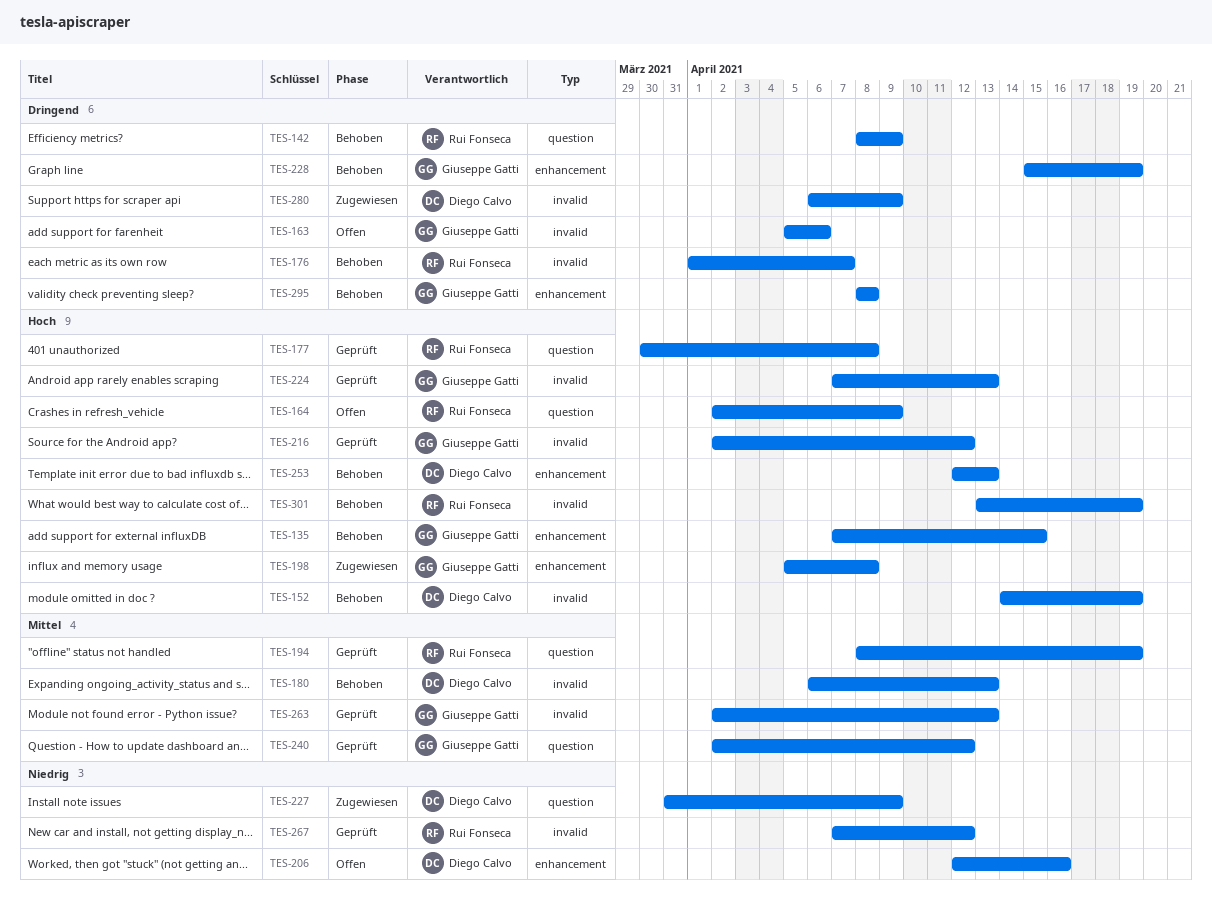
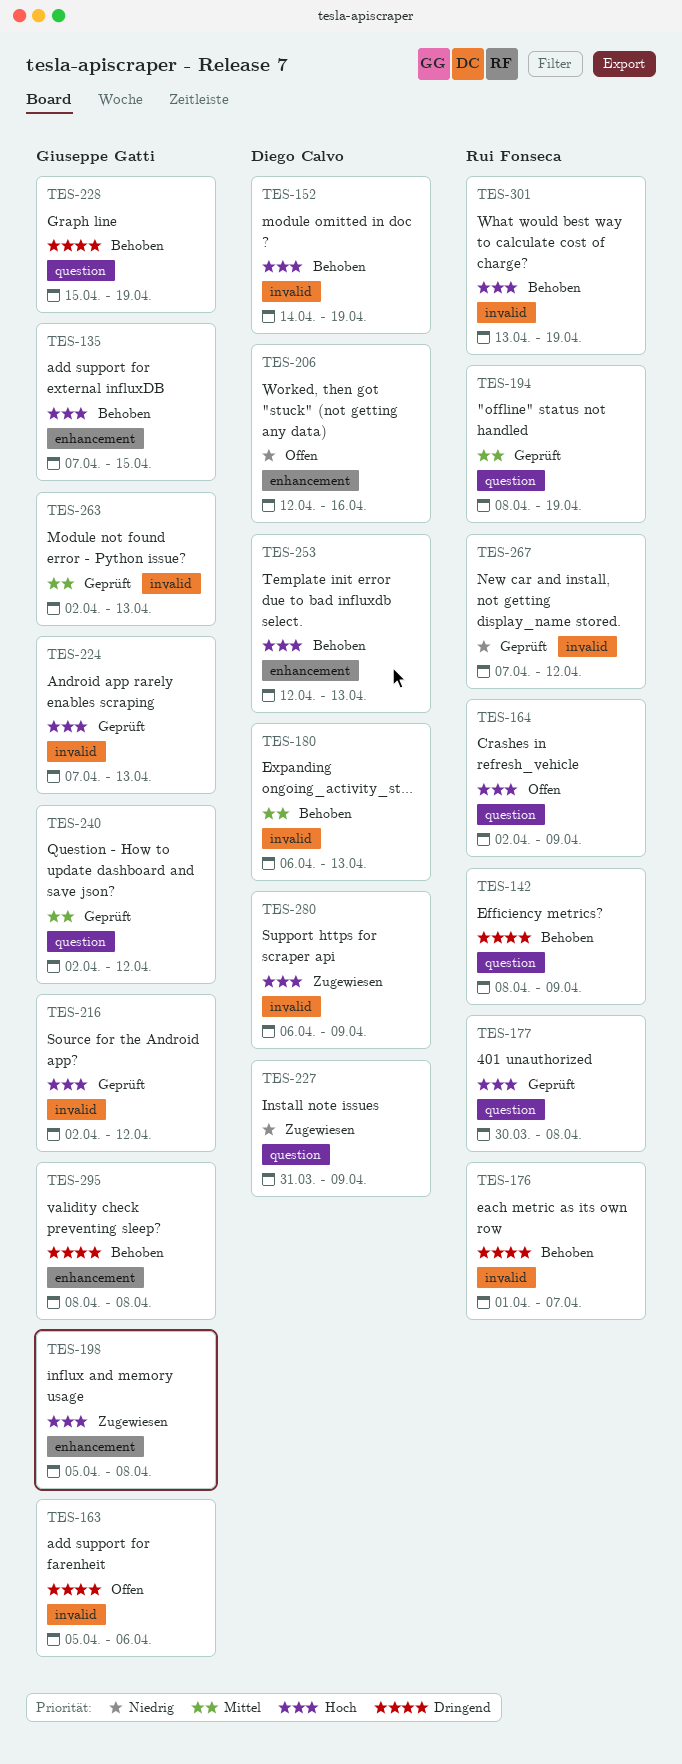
TES-228, label: enhancement -> question
TES-280, priority: Dringend -> Hoch

